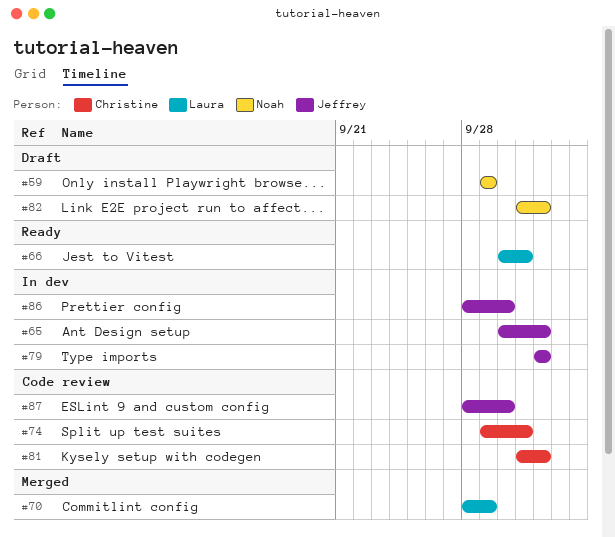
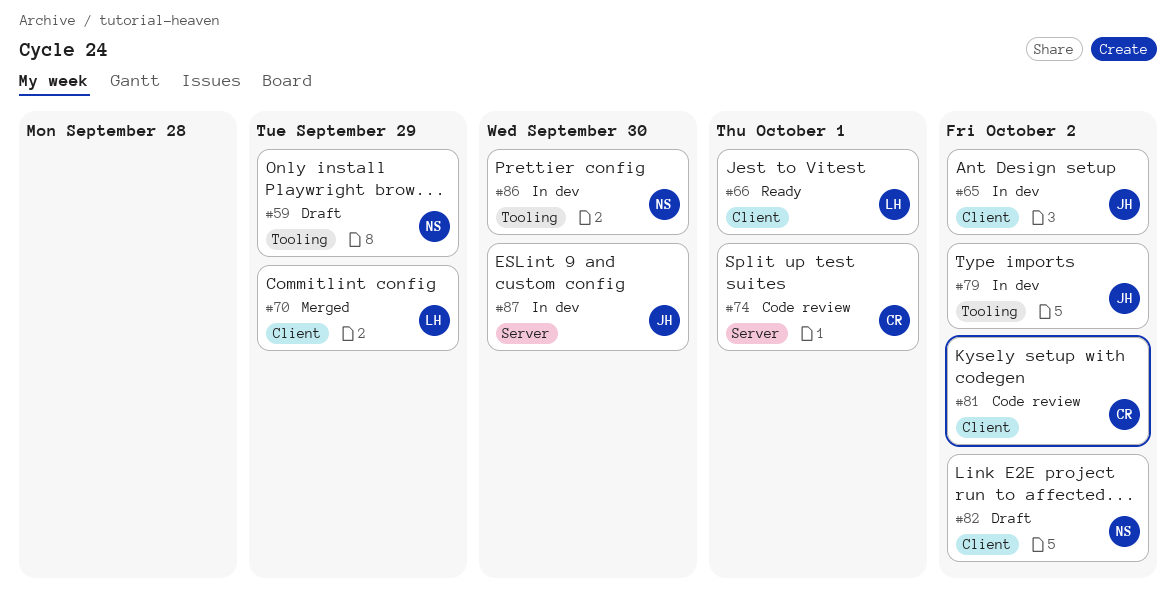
#86, owner: Jeffrey -> Noah
#87, status: Code review -> In dev

